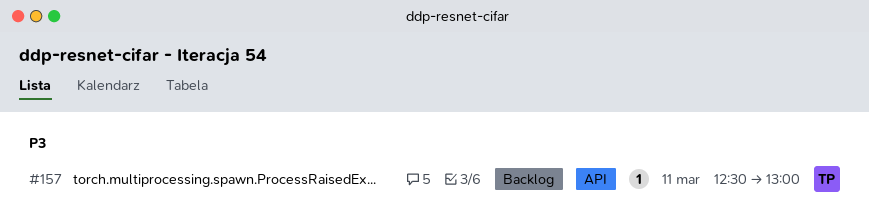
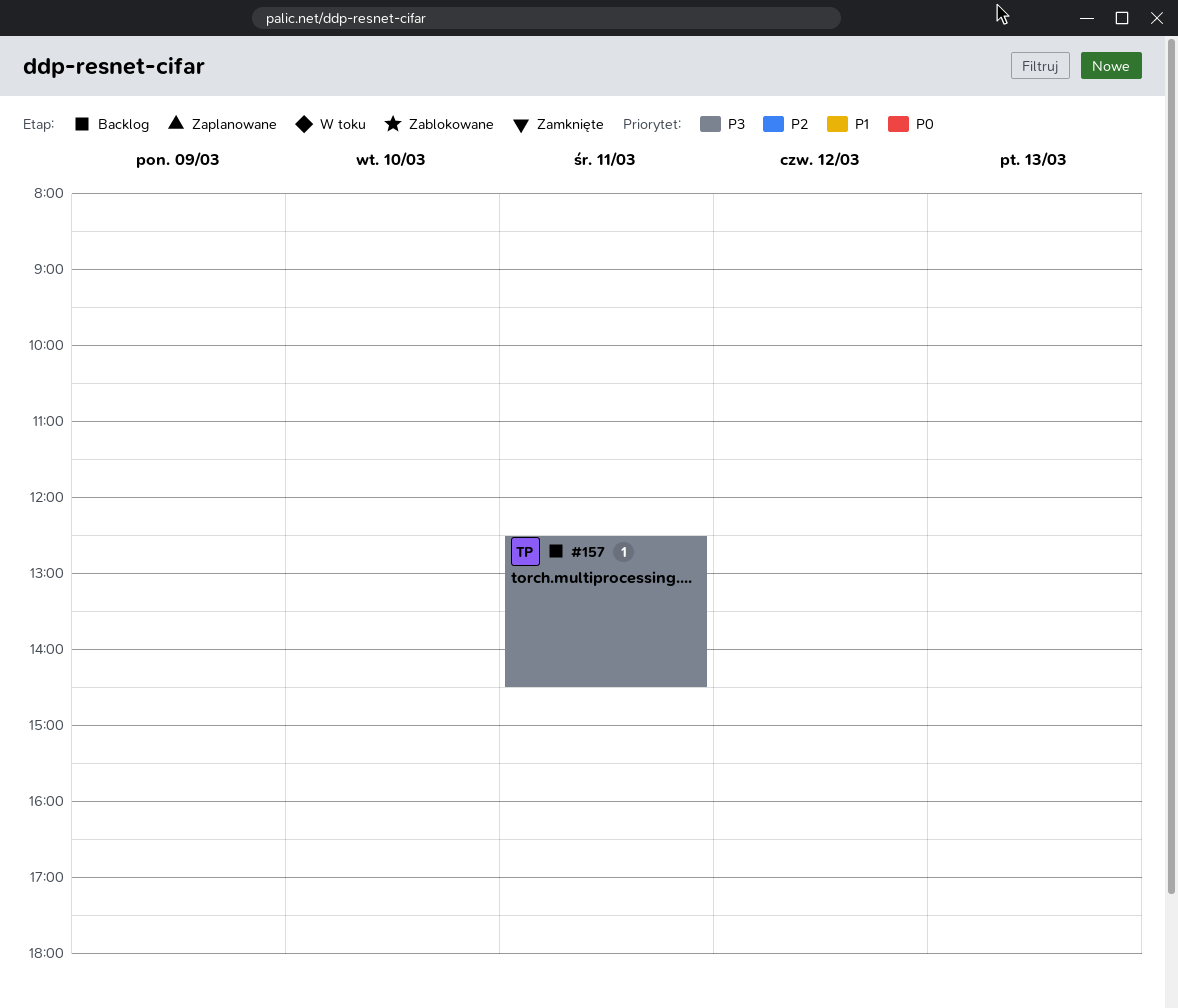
#157, ends: 13:00 -> 14:30

